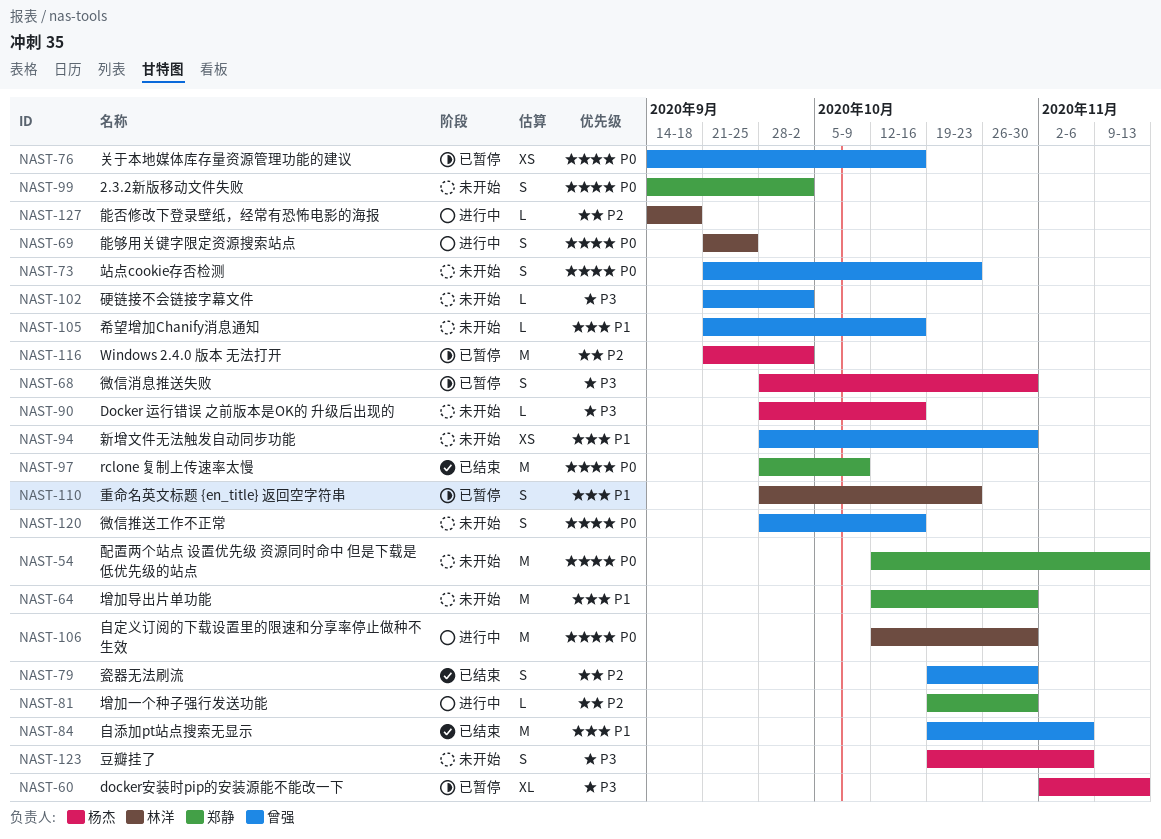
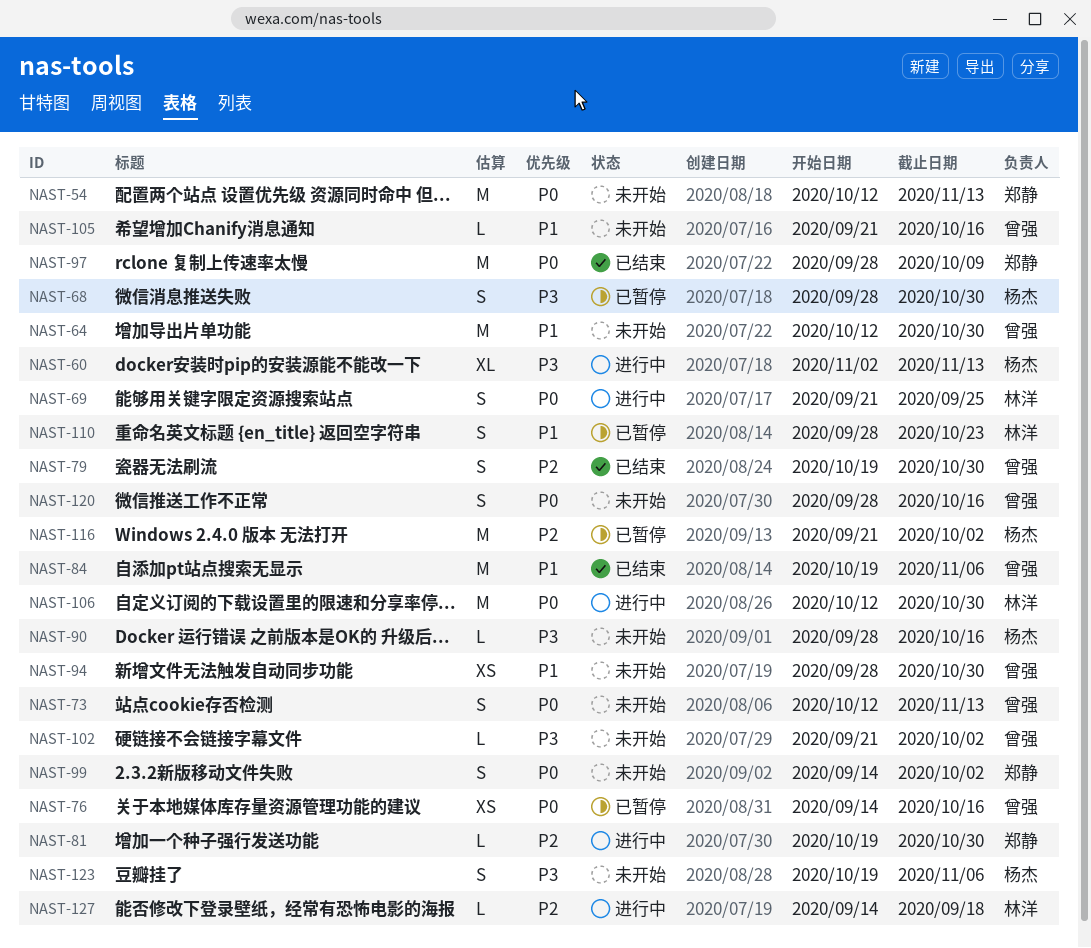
NAST-60, status: 已暂停 -> 进行中
NAST-64, owner: 郑静 -> 曾强
NAST-73, start: Sep 21 -> Oct 12
NAST-73, due: Oct 23 -> Nov 13

